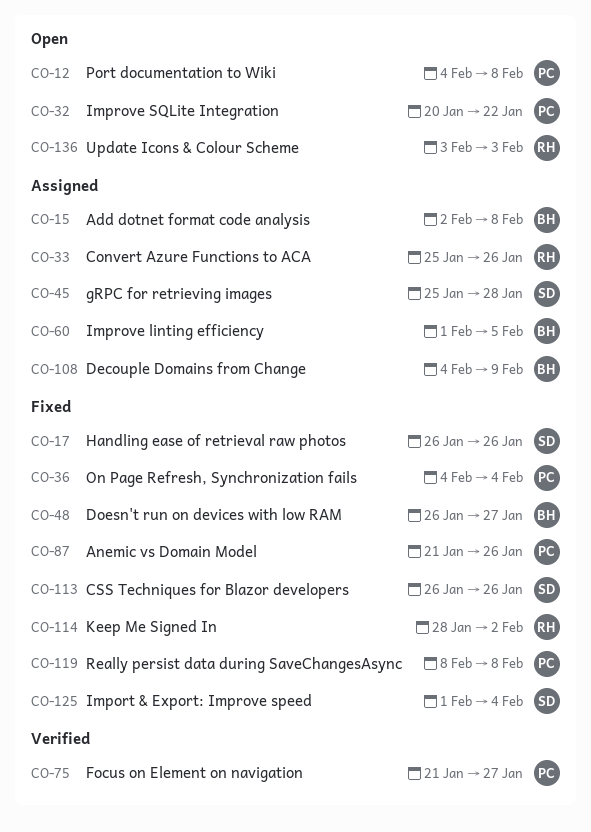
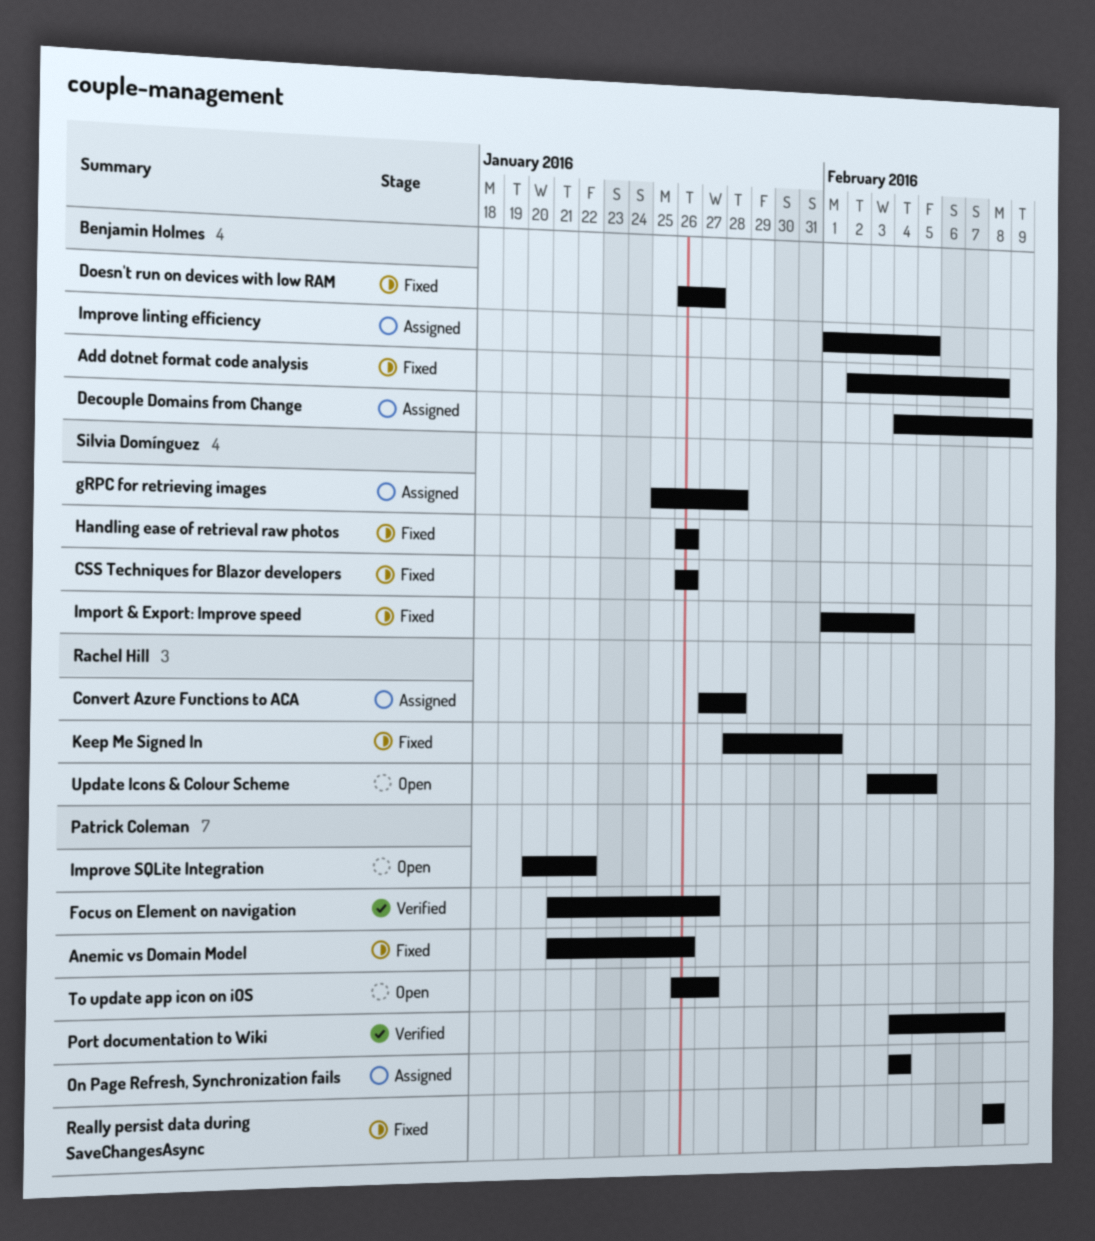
Add dotnet format code analysis, status: Assigned -> Fixed
Convert Azure Functions to ACA, start: Jan 25 -> Jan 27
Convert Azure Functions to ACA, due: Jan 26 -> Jan 28
Keep Me Signed In, due: Feb 2 -> Feb 1
On Page Refresh, Synchronization fails, status: Fixed -> Assigned
Port documentation to Wiki, status: Open -> Verified
To update app icon on iOS: none -> present
Update Icons & Colour Scheme, due: Feb 3 -> Feb 5

